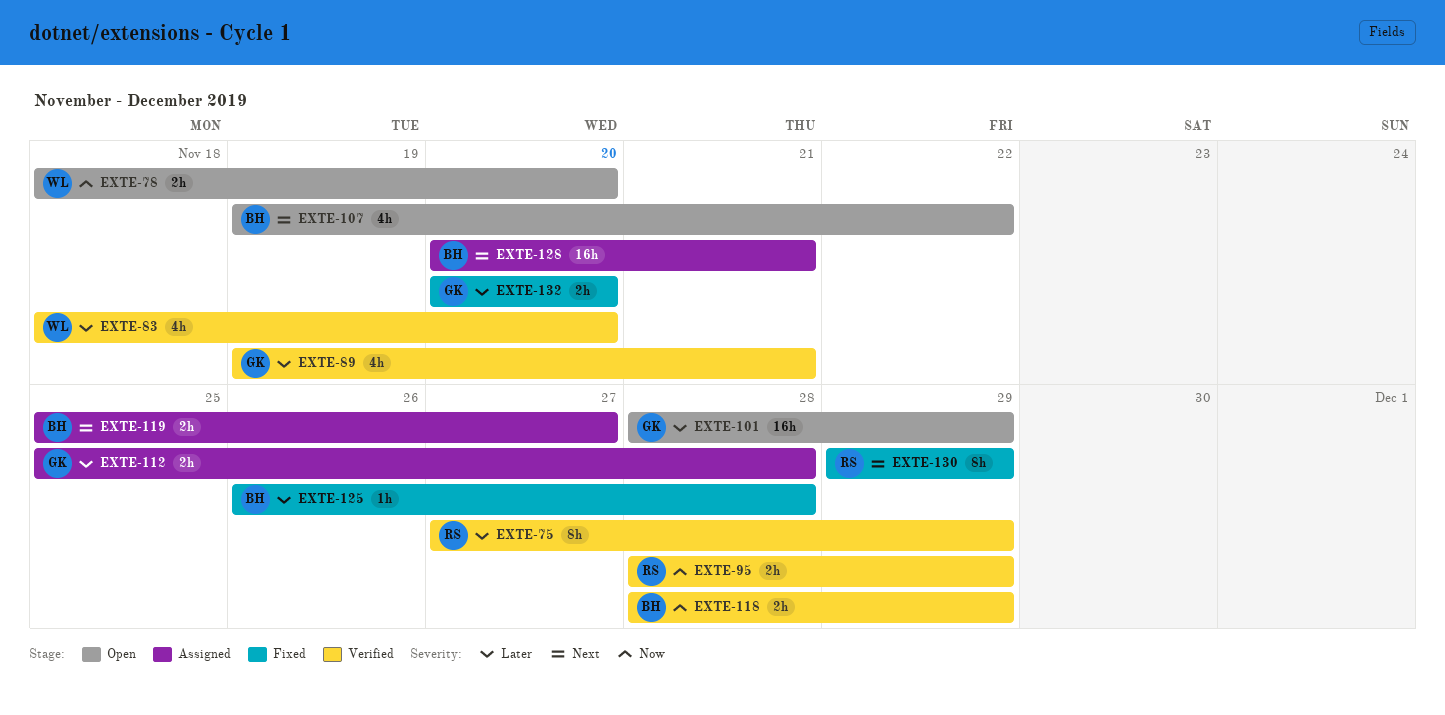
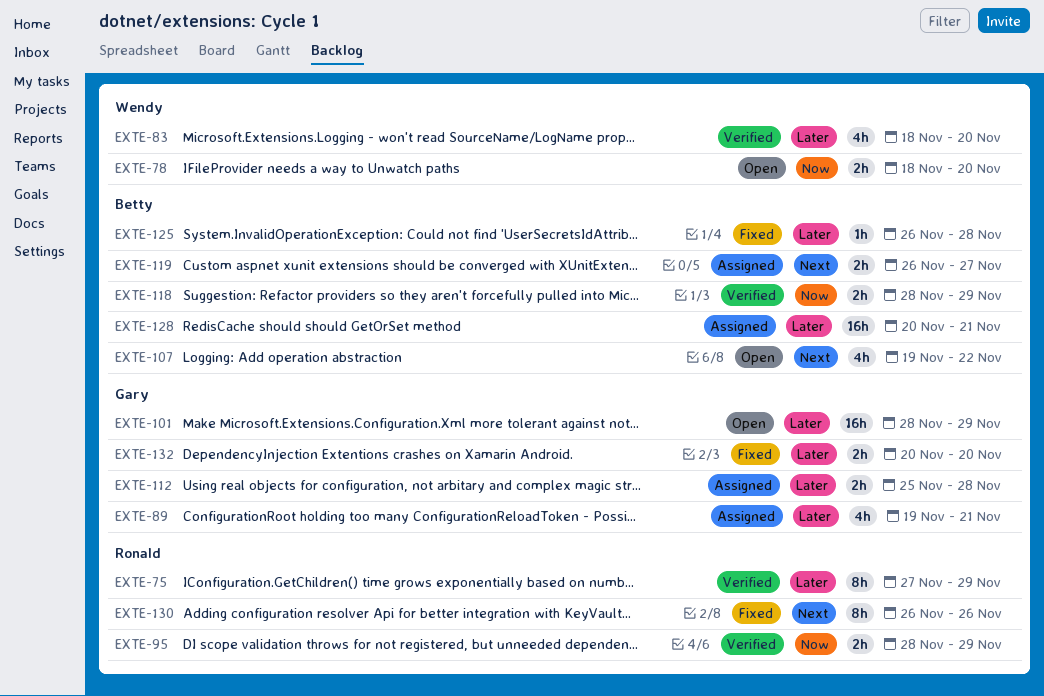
EXTE-89, status: Verified -> Assigned
EXTE-119, start: Nov 25 -> Nov 26
EXTE-128, priority: Next -> Later
EXTE-130, start: Nov 29 -> Nov 26
EXTE-130, due: Nov 29 -> Nov 26

